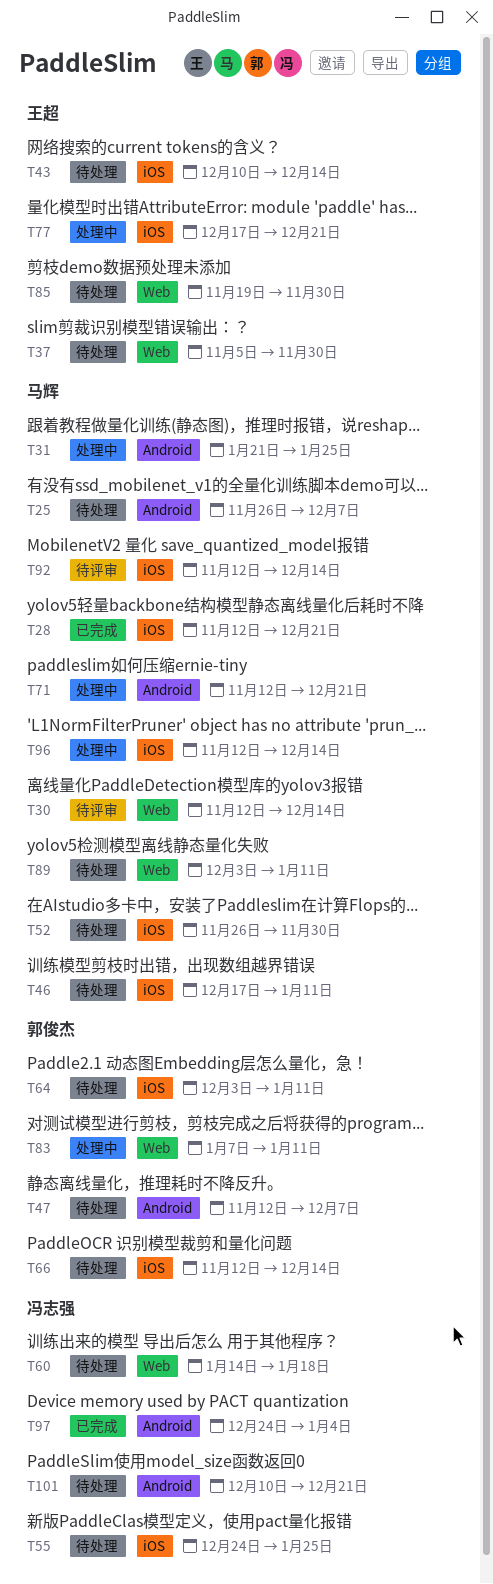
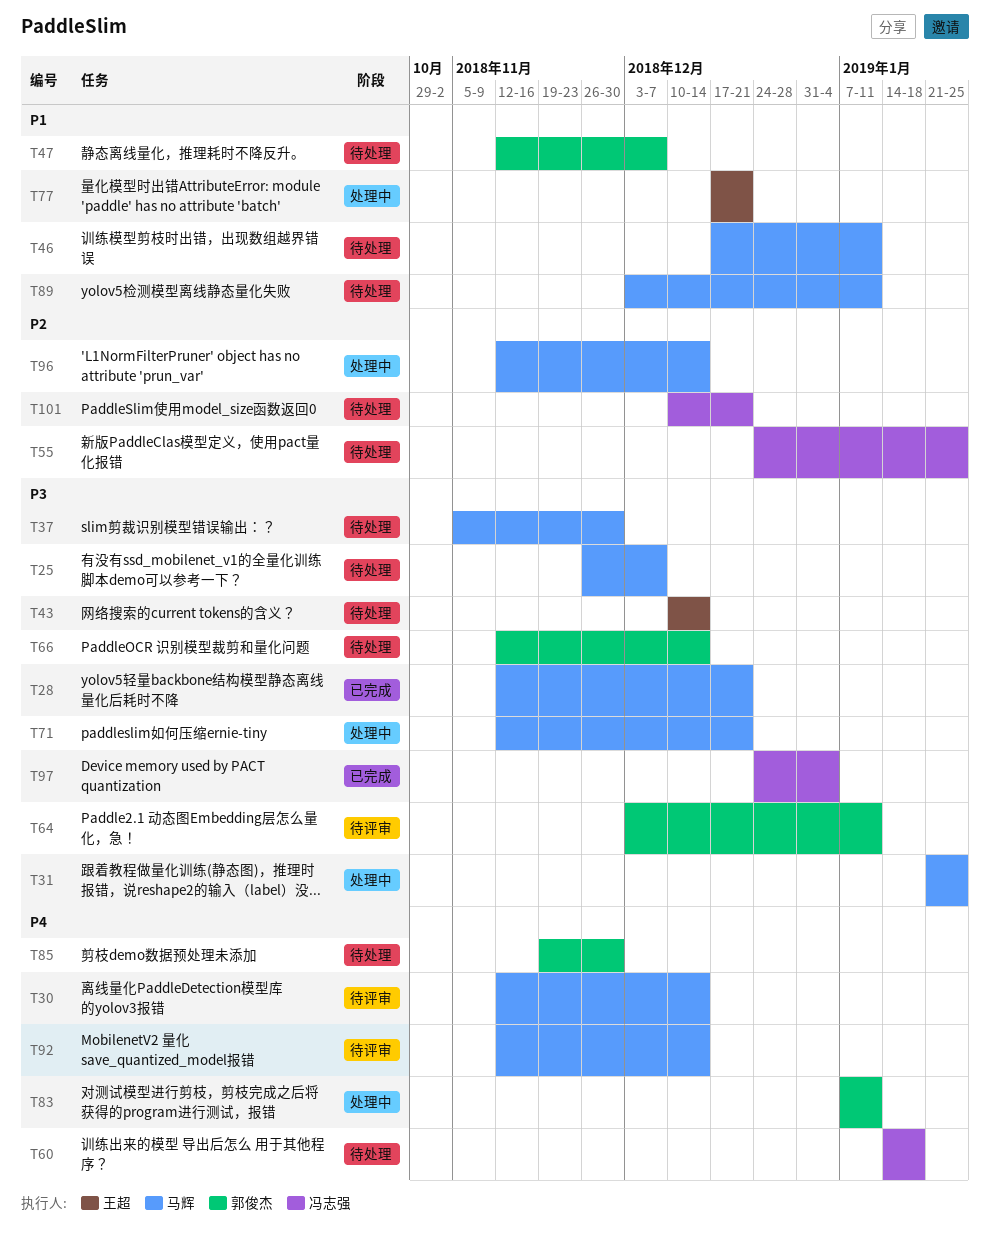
T37, owner: 王超 -> 马辉
T52: present -> none
T64, status: 待处理 -> 待评审
T85, owner: 王超 -> 郭俊杰

